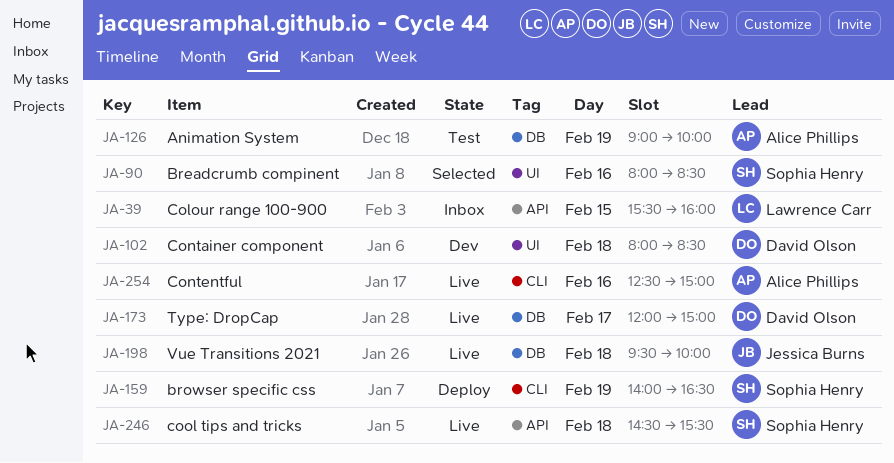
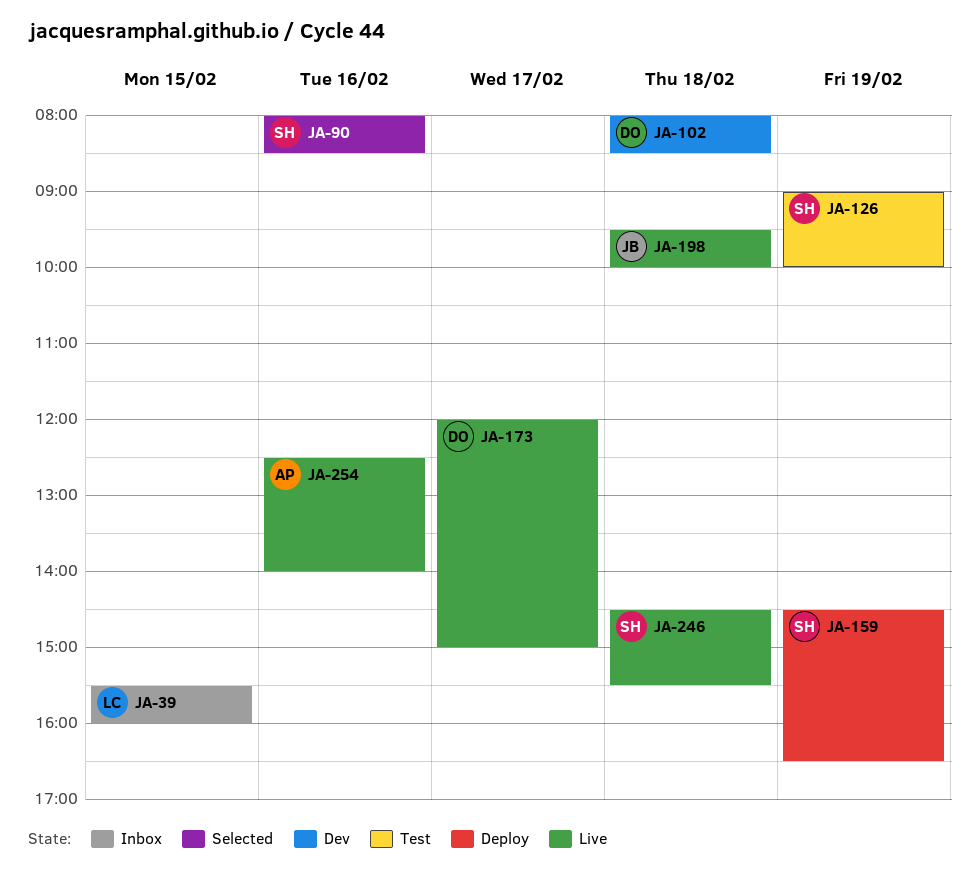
JA-126, owner: Alice Phillips -> Sophia Henry
JA-159, begins: 14:00 -> 14:30
JA-254, ends: 15:00 -> 14:00

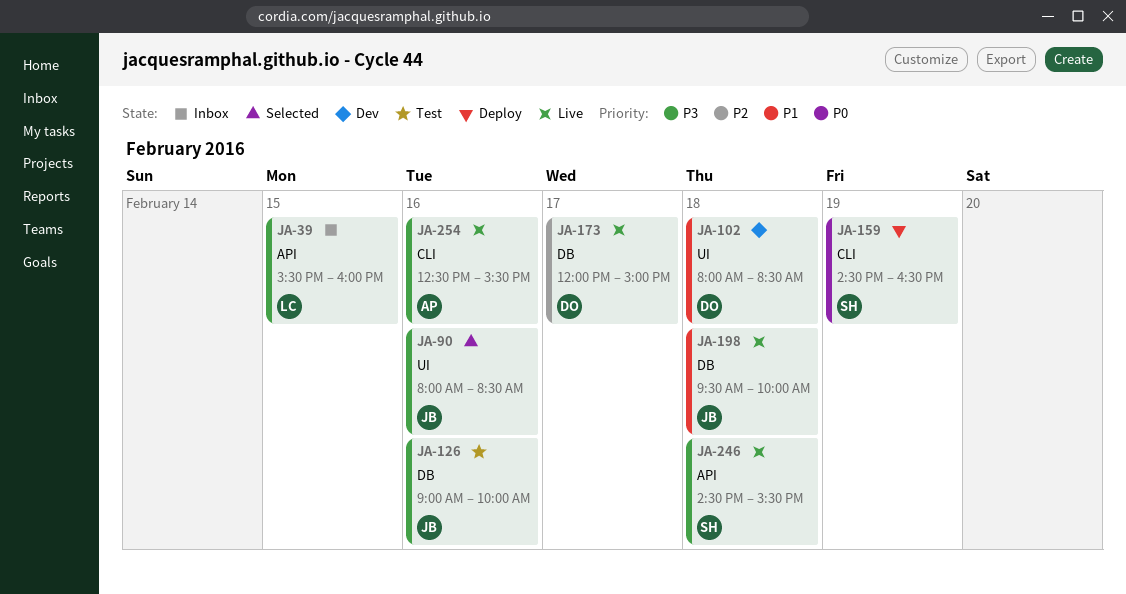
JA-90, owner: SH -> JB
JA-126, owner: SH -> JB
JA-126, day: Feb 19 -> Feb 16
JA-254, ends: 14:00 -> 15:30

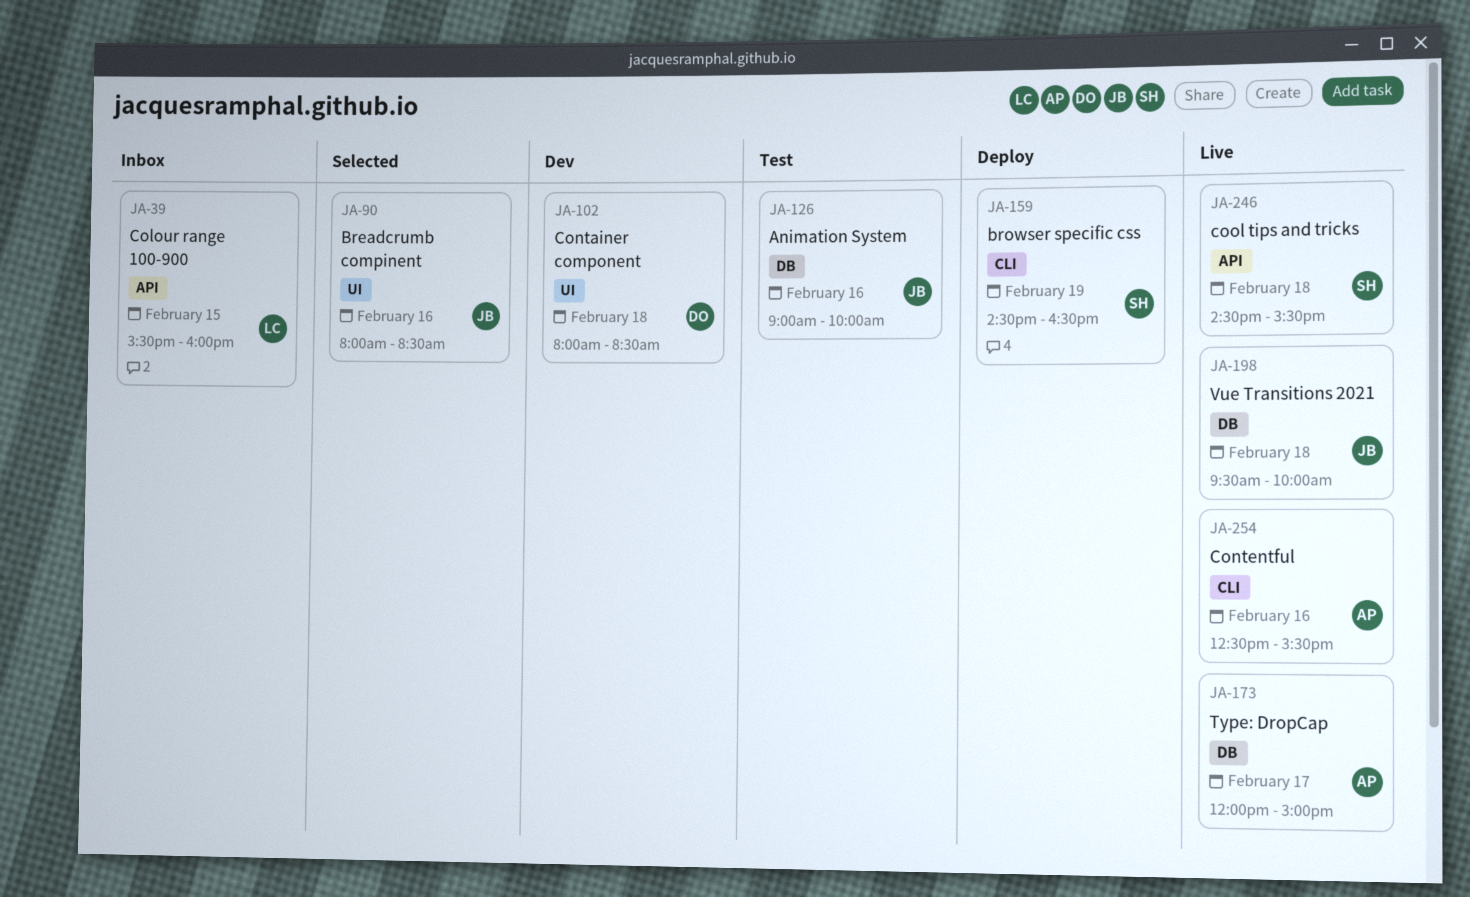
JA-173, owner: DO -> AP

